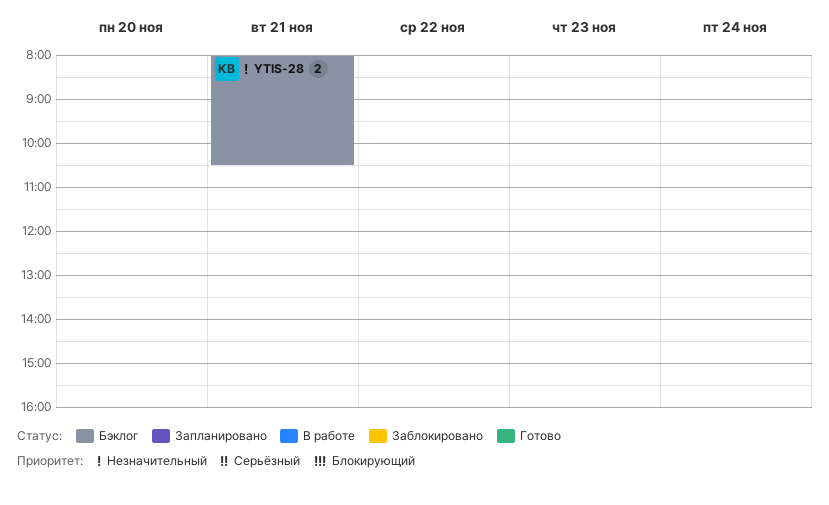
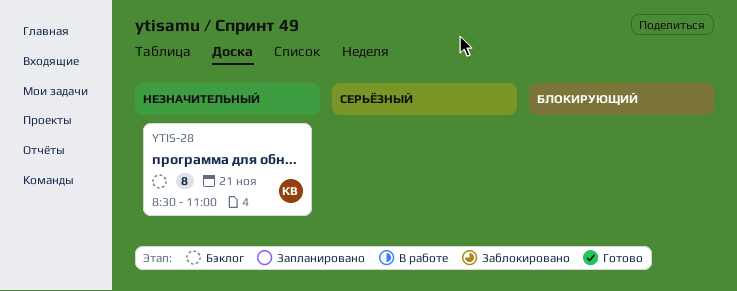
YTIS-28, estimate: 2 -> 8
YTIS-28, begins: 08:00 -> 08:30
YTIS-28, ends: 10:30 -> 11:00

